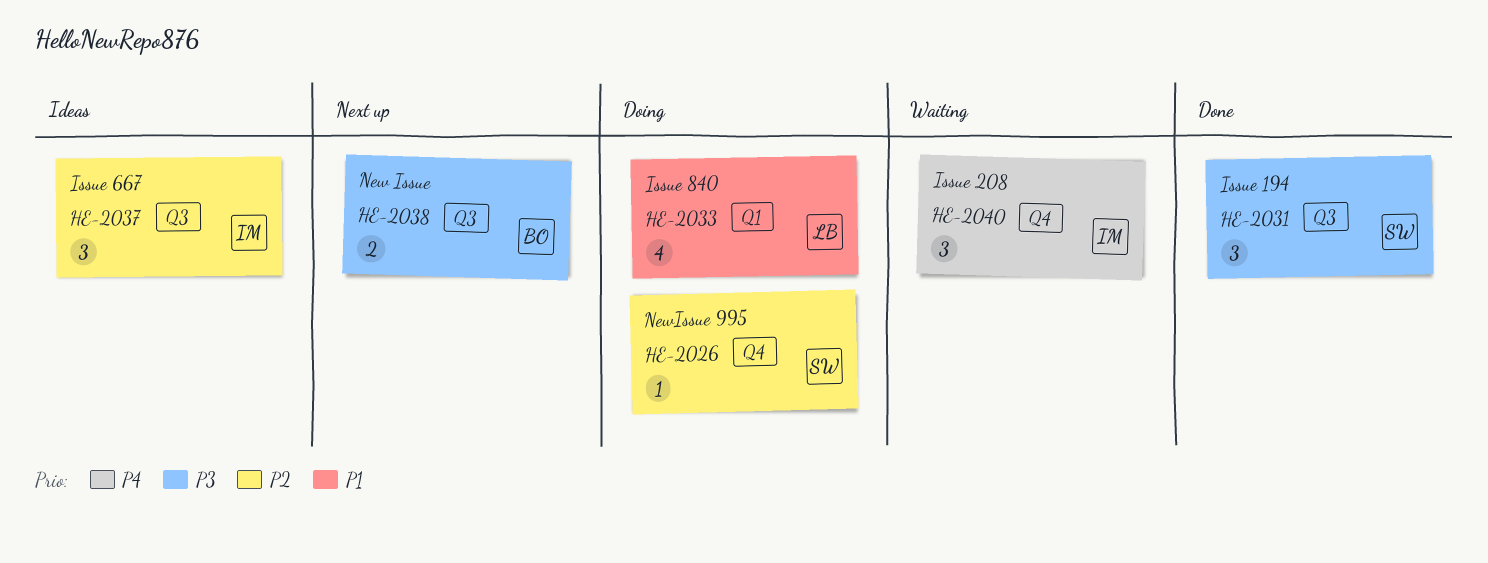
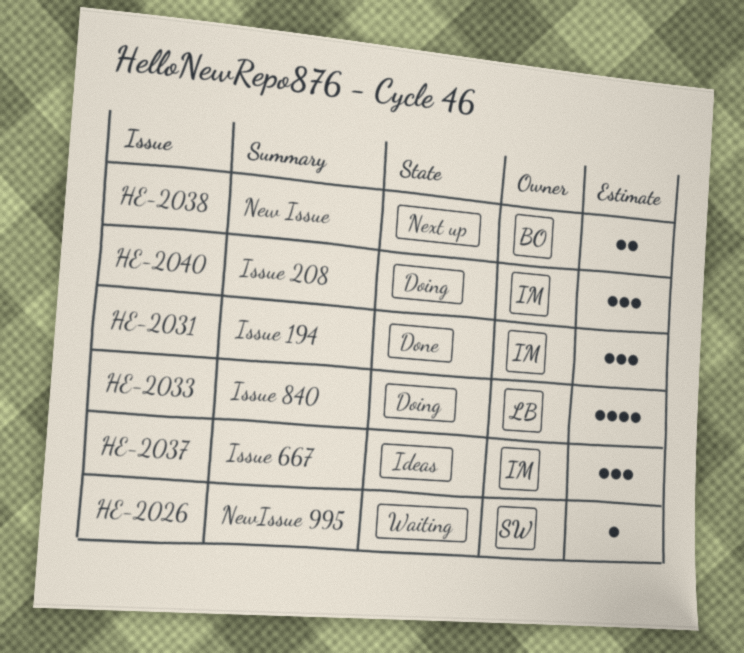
HE-2026, status: Doing -> Waiting
HE-2031, owner: SW -> IM
HE-2040, status: Waiting -> Doing

